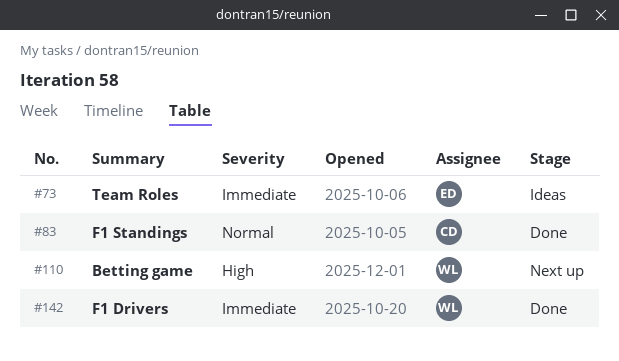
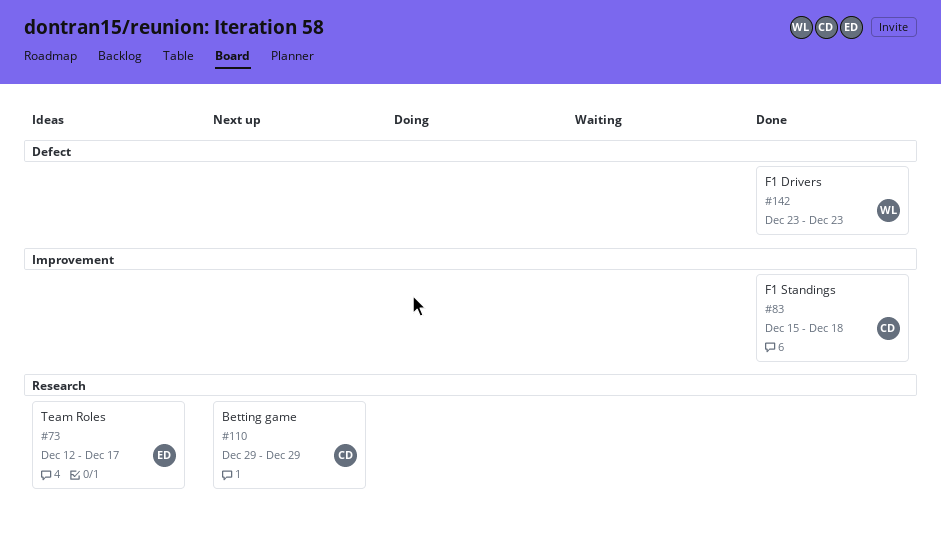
#110, owner: WL -> CD

